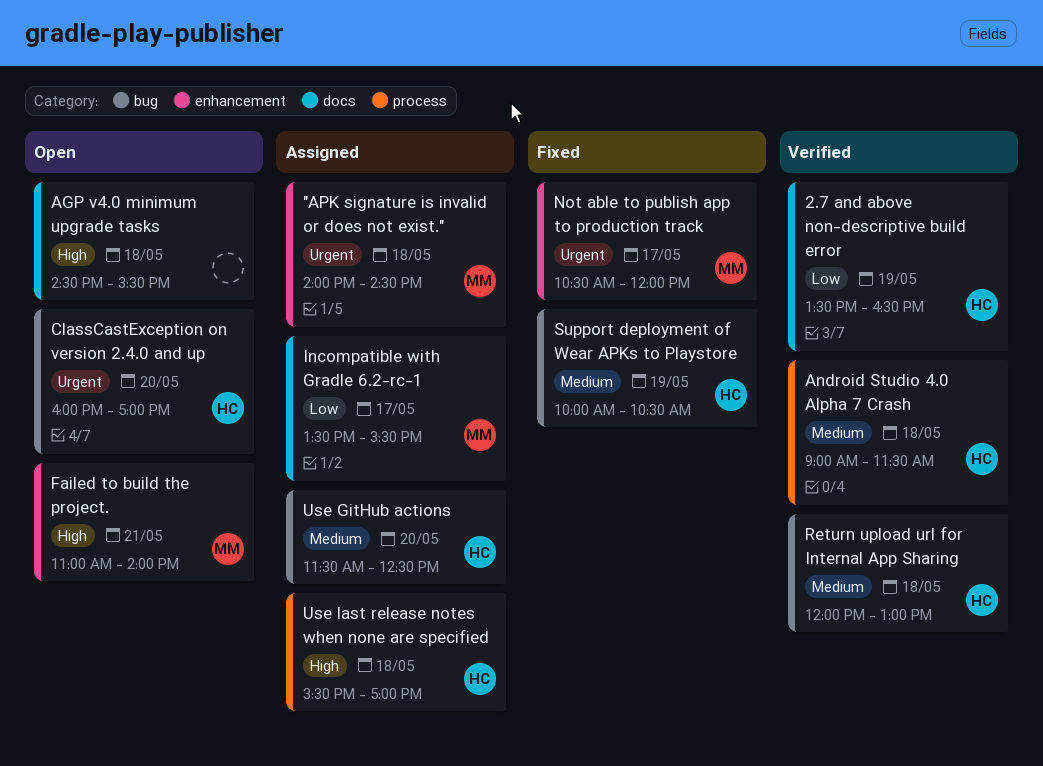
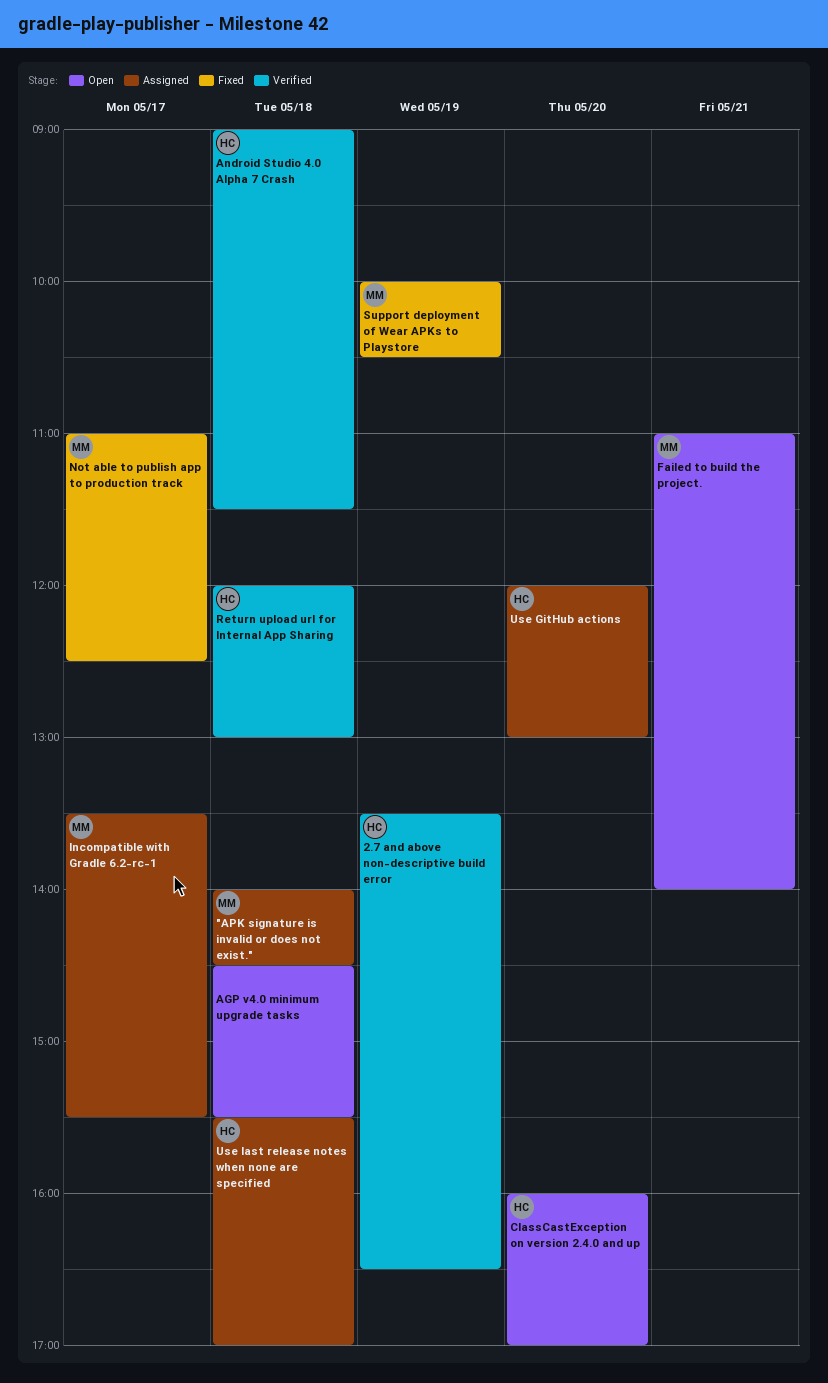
Not able to publish app to production track, begins: 10:30 -> 11:00
Not able to publish app to production track, ends: 12:00 -> 12:30
Support deployment of Wear APKs to Playstore, owner: HC -> MM
Use GitHub actions, begins: 11:30 -> 12:00
Use GitHub actions, ends: 12:30 -> 13:00

